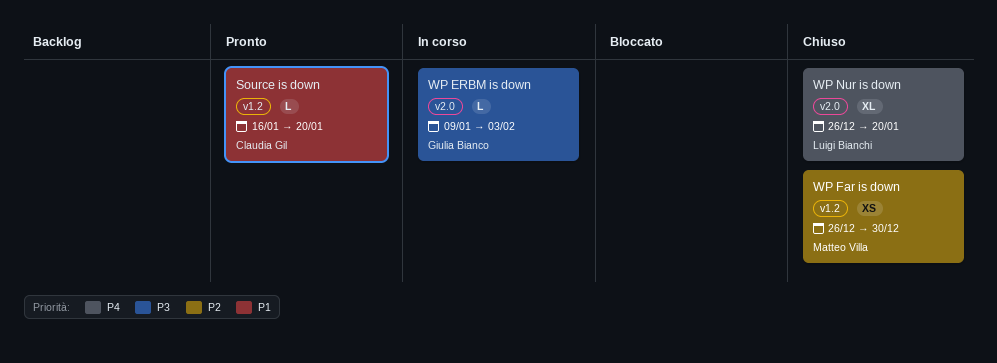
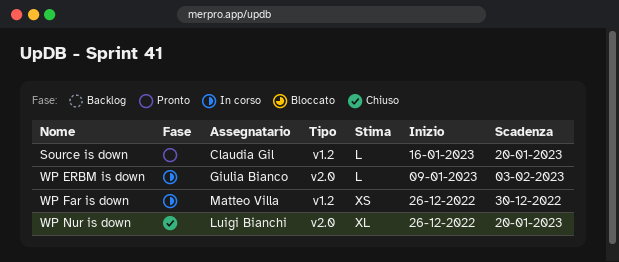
WP Far is down, status: Chiuso -> In corso

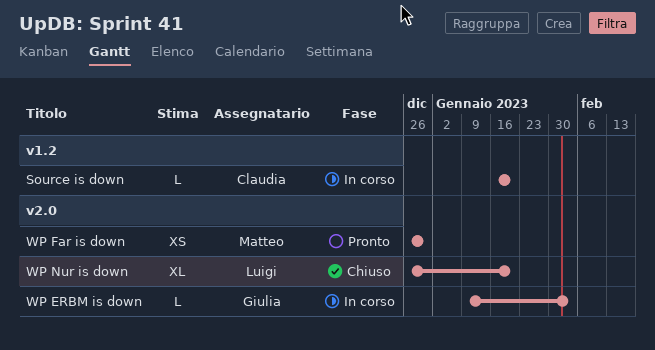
Source is down, status: Pronto -> In corso
WP Far is down, status: In corso -> Pronto
WP Far is down, label: v1.2 -> v2.0

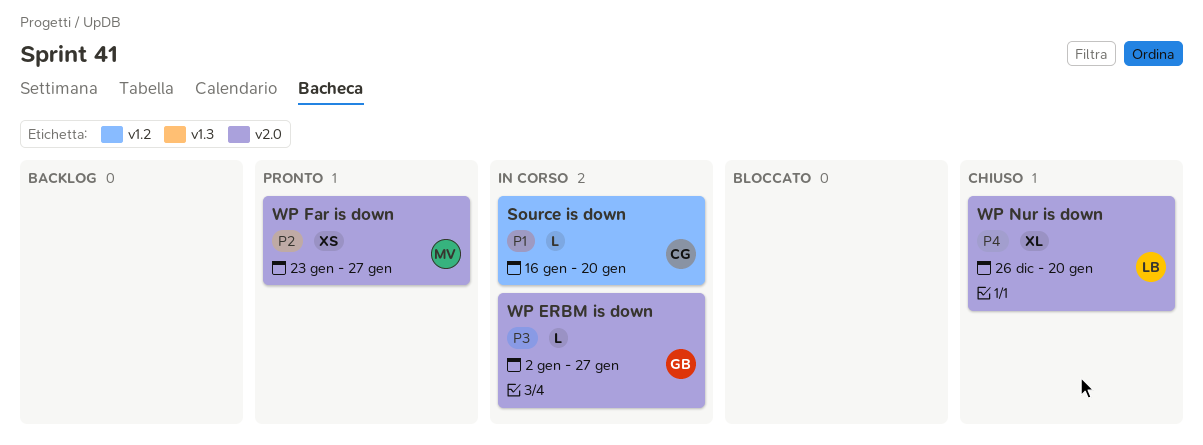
WP ERBM is down, start: Jan 9 -> Jan 2
WP ERBM is down, due: Feb 3 -> Jan 27
WP Far is down, start: Dec 26 -> Jan 23
WP Far is down, due: Dec 30 -> Jan 27

